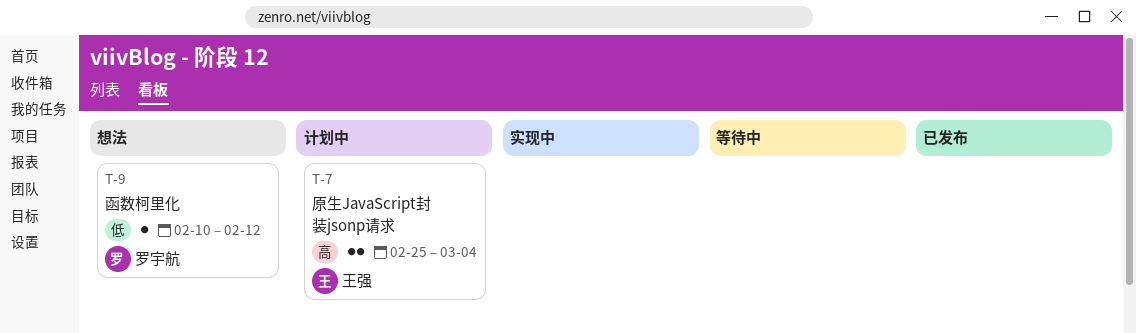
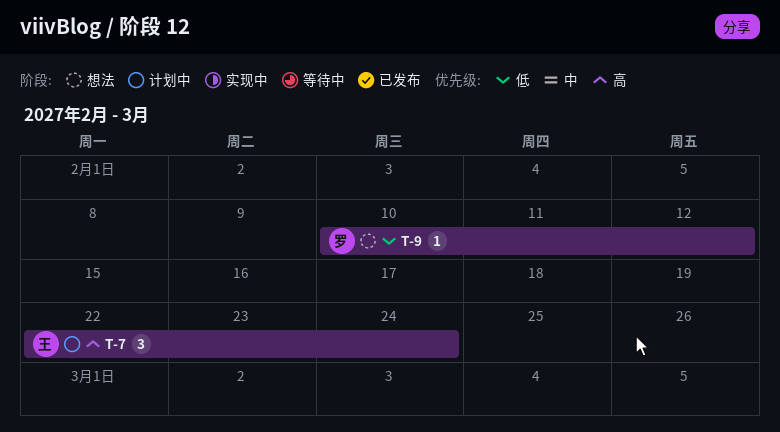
T-7, estimate: 2 -> 3
T-7, start: Feb 25 -> Feb 22
T-7, due: Mar 4 -> Feb 24

